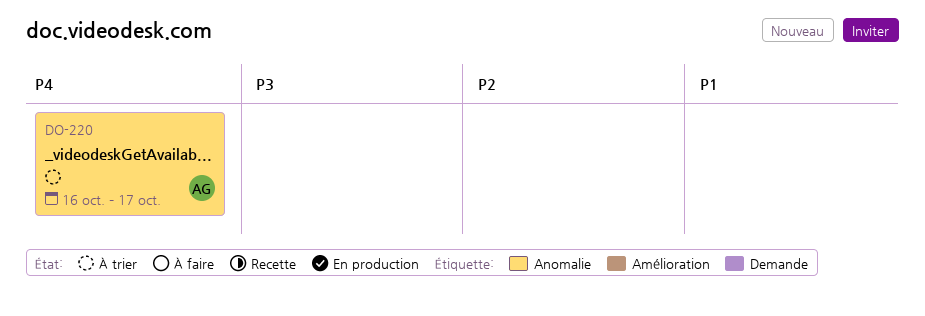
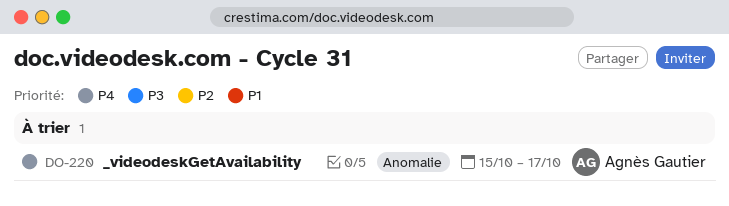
DO-220, start: Oct 16 -> Oct 15

